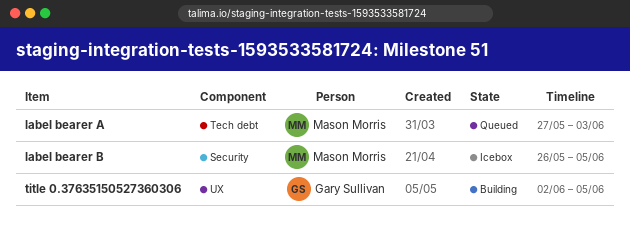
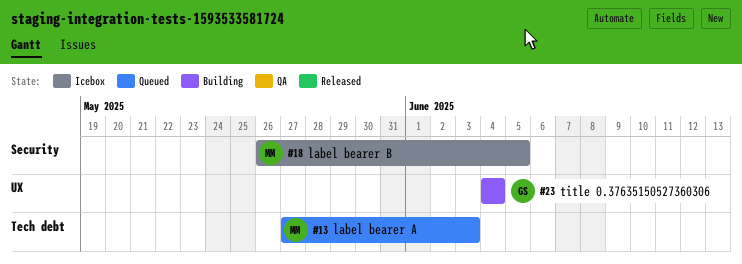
title 0.37635150527360306, start: Jun 2 -> Jun 4
title 0.37635150527360306, due: Jun 5 -> Jun 4

